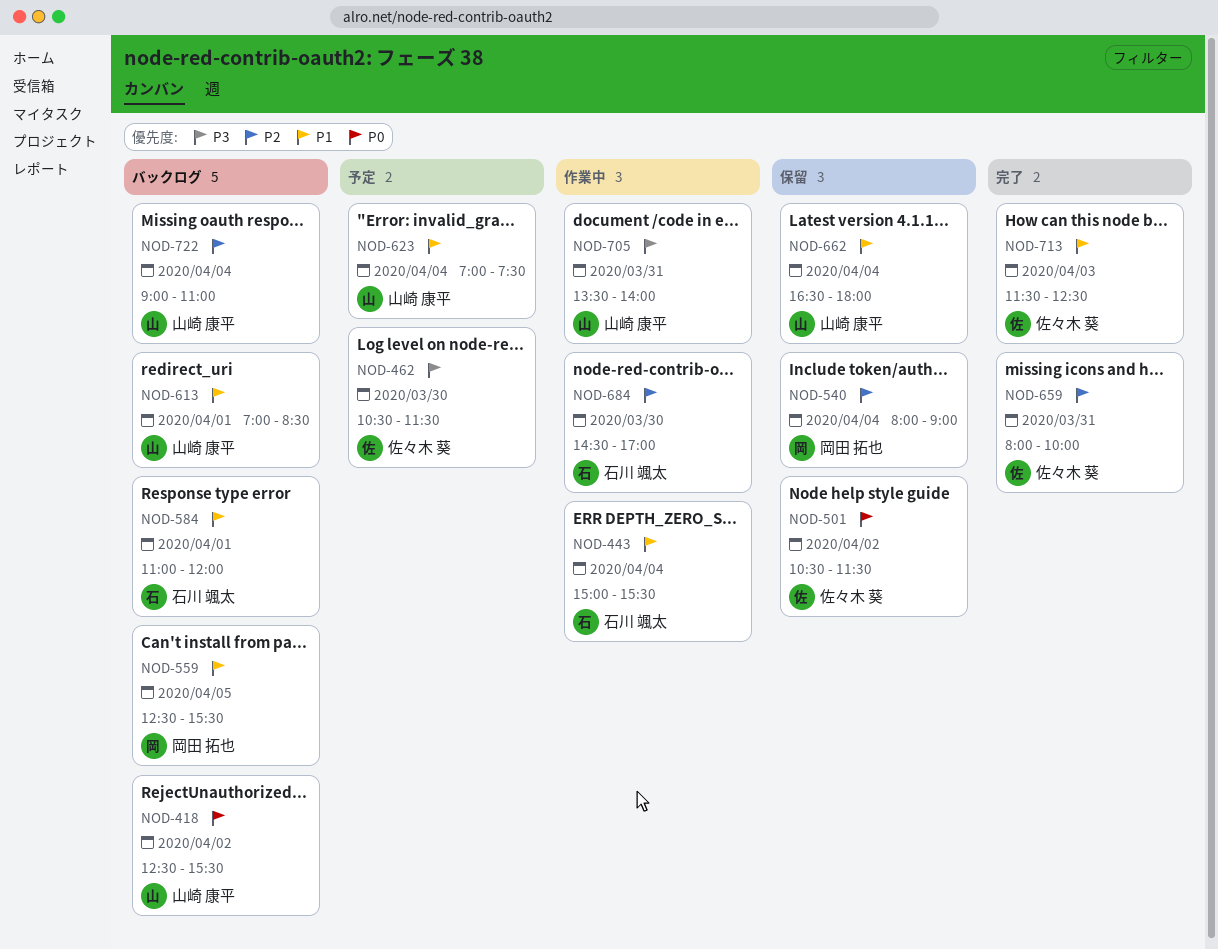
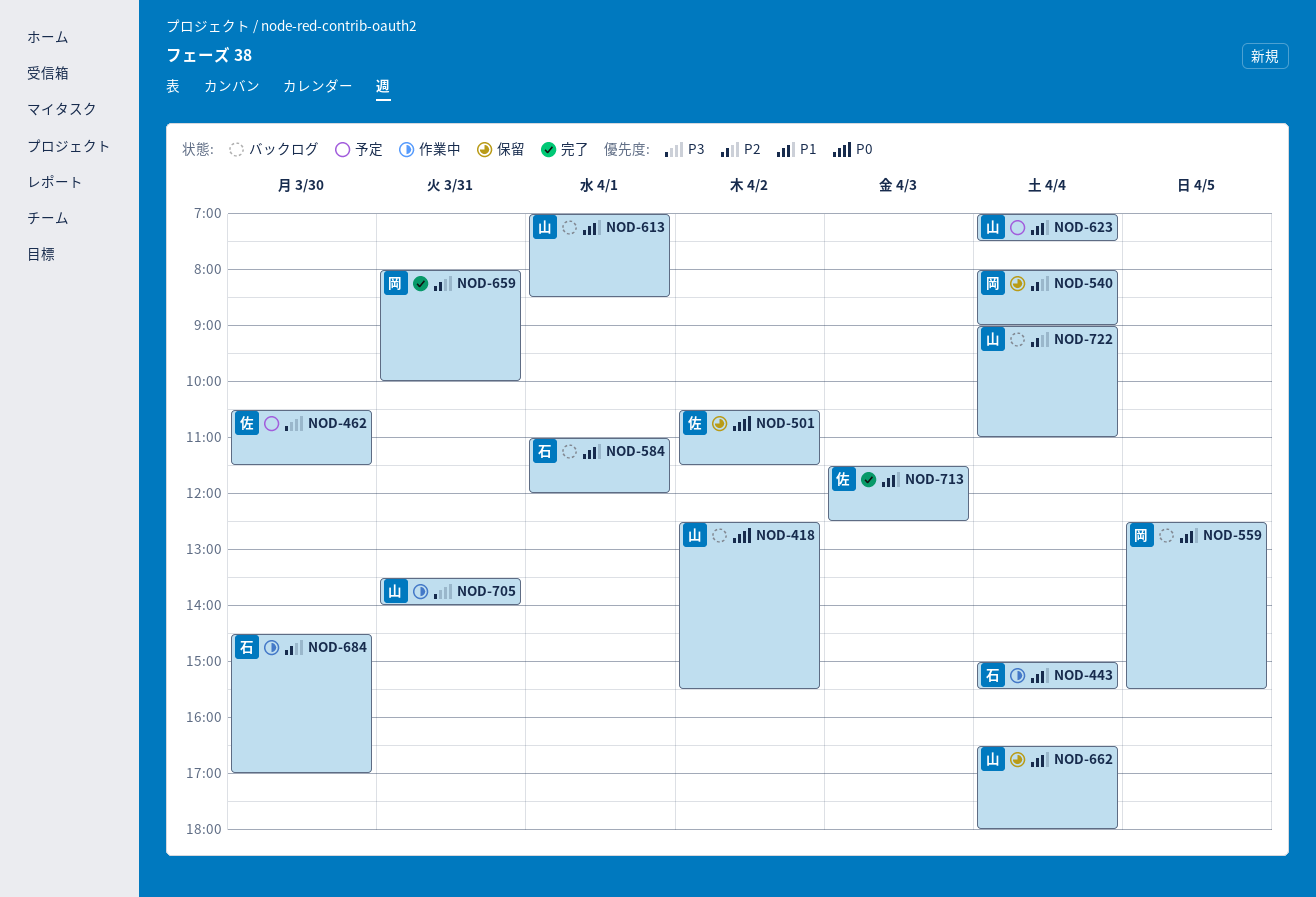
NOD-659, owner: 佐々木 葵 -> 岡田 拓也

